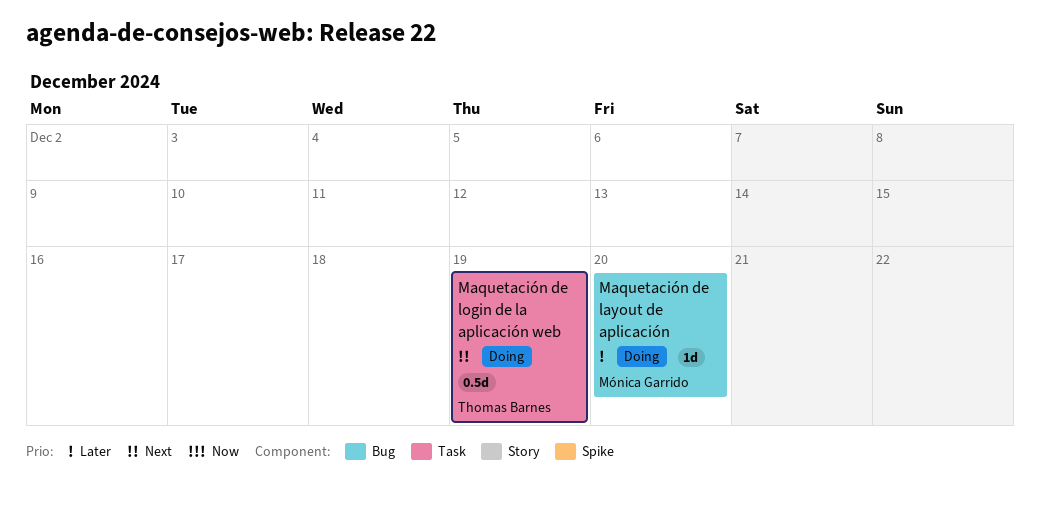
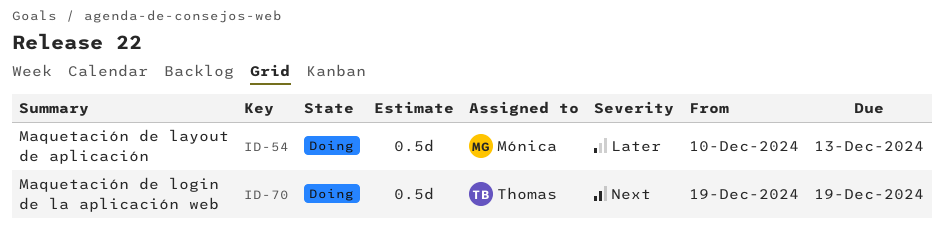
Maquetación de layout de aplicación, estimate: 1d -> 0.5d
Maquetación de layout de aplicación, due: Dec 20 -> Dec 13

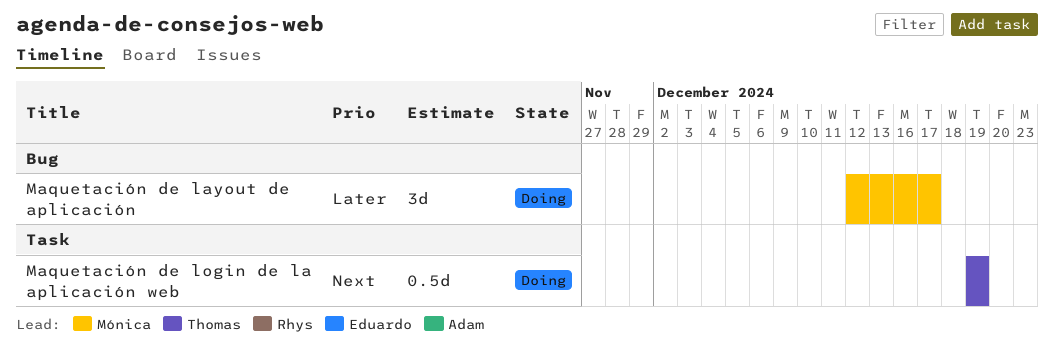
Maquetación de layout de aplicación, estimate: 0.5d -> 3d
Maquetación de layout de aplicación, start: Dec 10 -> Dec 12
Maquetación de layout de aplicación, due: Dec 13 -> Dec 17

